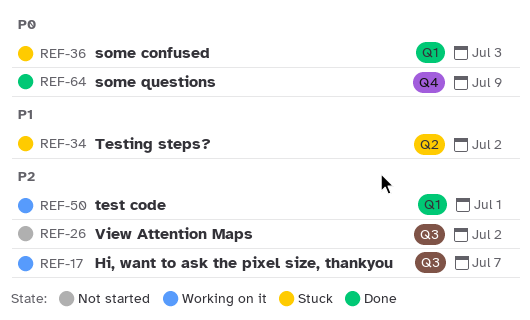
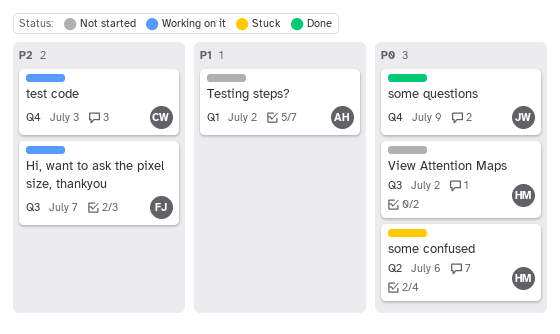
some confused, label: Q1 -> Q2
some confused, due: Jul 3 -> Jul 6
test code, label: Q1 -> Q4
test code, due: Jul 1 -> Jul 3
Testing steps?, status: Stuck -> Not started
Testing steps?, label: Q2 -> Q1
View Attention Maps, priority: P2 -> P0

